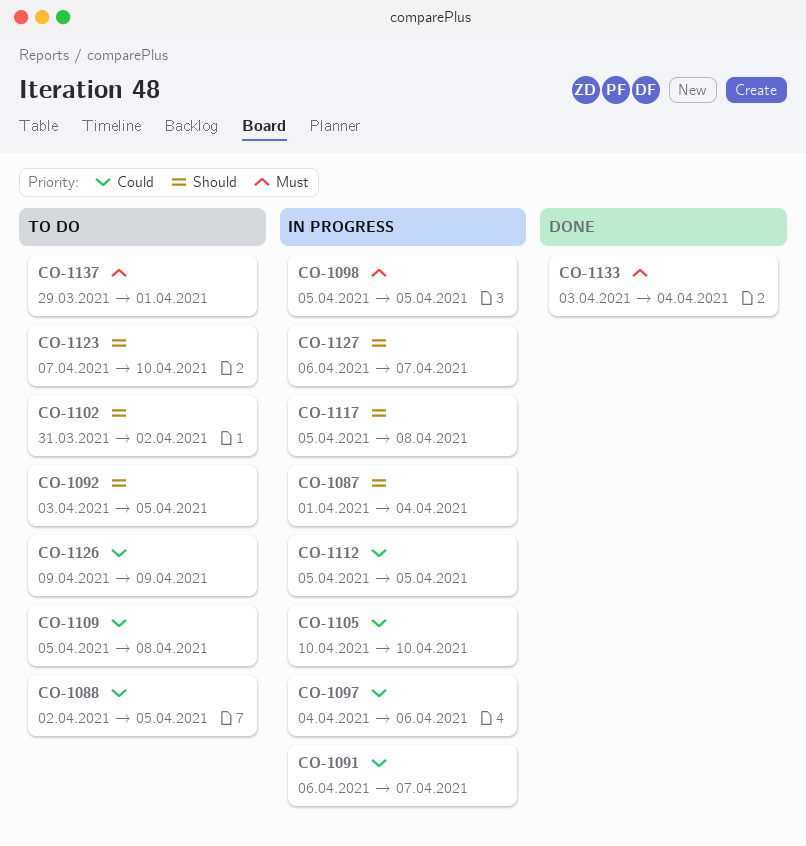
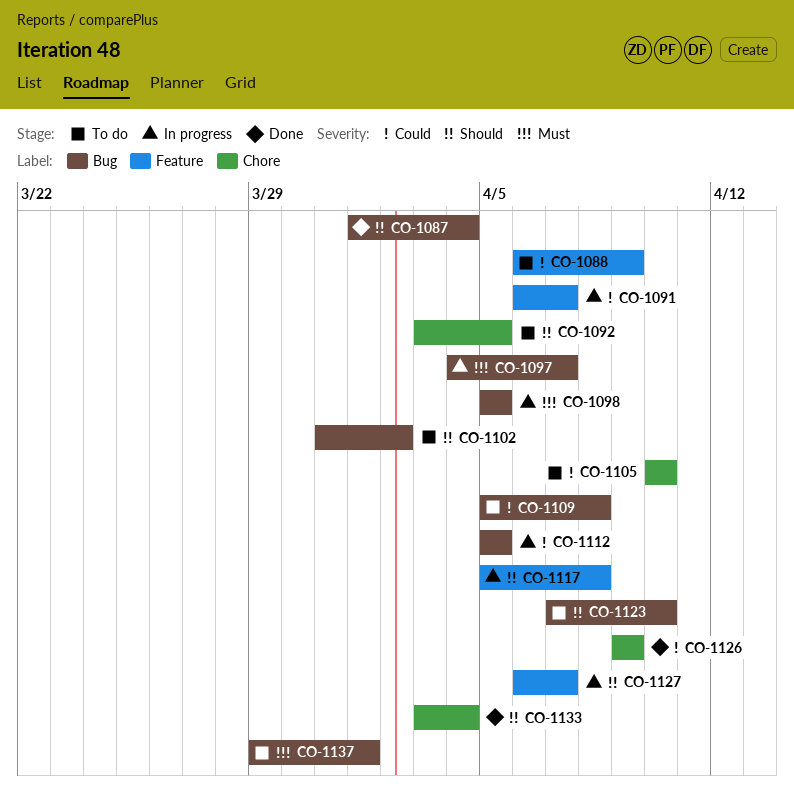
CO-1087, status: In progress -> Done
CO-1088, start: Apr 2 -> Apr 6
CO-1088, due: Apr 5 -> Apr 9
CO-1097, priority: Could -> Must
CO-1097, due: Apr 6 -> Apr 7
CO-1105, status: In progress -> To do
CO-1126, status: To do -> Done
CO-1133, priority: Must -> Should

